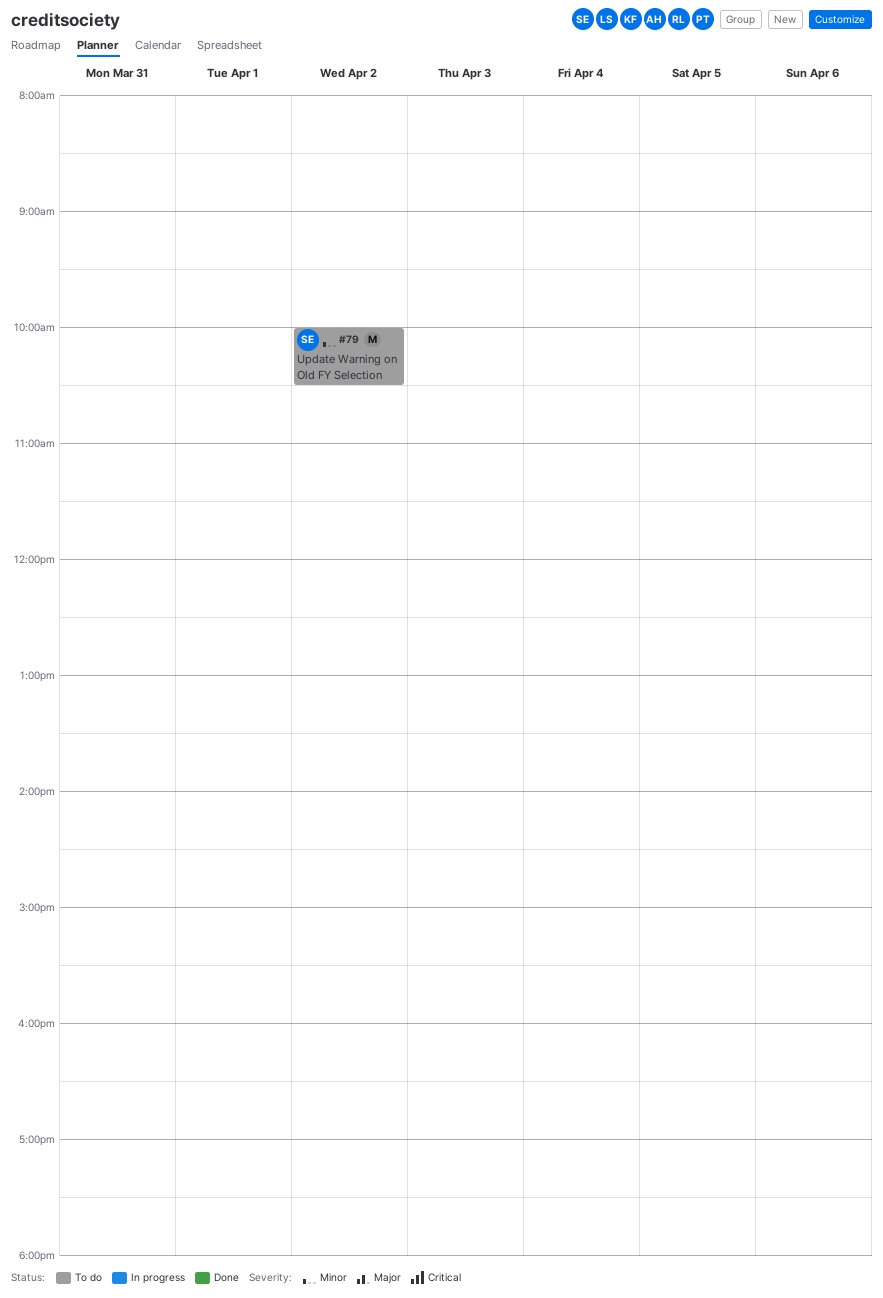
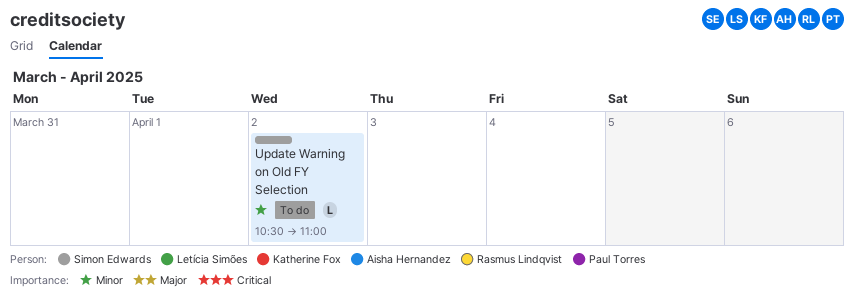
Update Warning on Old FY Selection, estimate: M -> L
Update Warning on Old FY Selection, begins: 10:00 -> 10:30
Update Warning on Old FY Selection, ends: 10:30 -> 11:00

